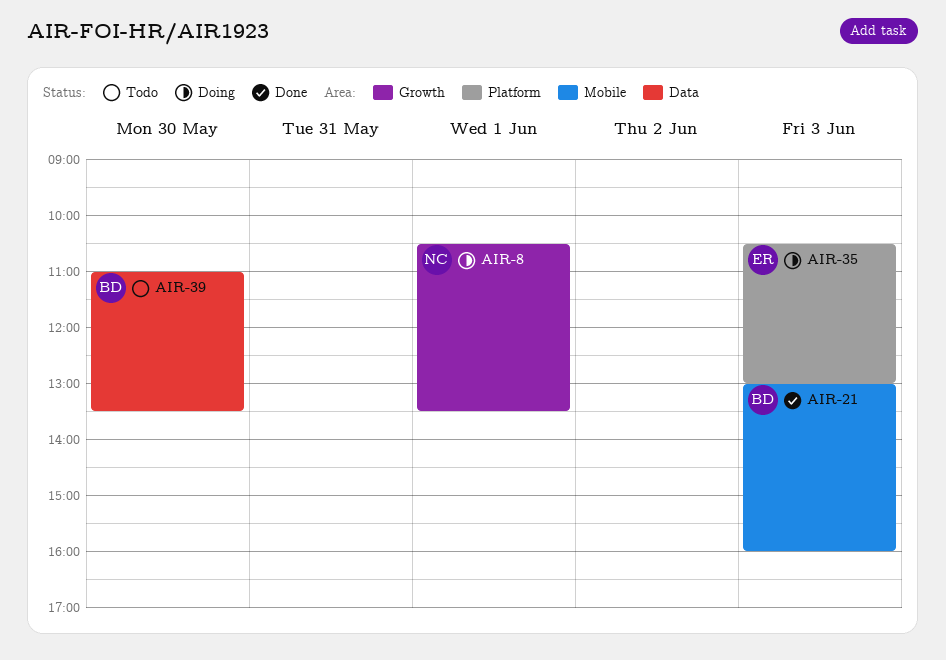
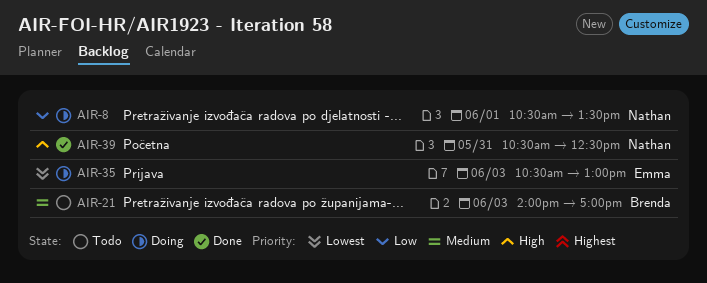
AIR-21, status: Done -> Todo
AIR-21, begins: 13:00 -> 14:00
AIR-21, ends: 16:00 -> 17:00
AIR-39, status: Todo -> Done
AIR-39, owner: Brenda -> Nathan
AIR-39, day: May 30 -> May 31
AIR-39, begins: 11:00 -> 10:30
AIR-39, ends: 13:30 -> 12:30

